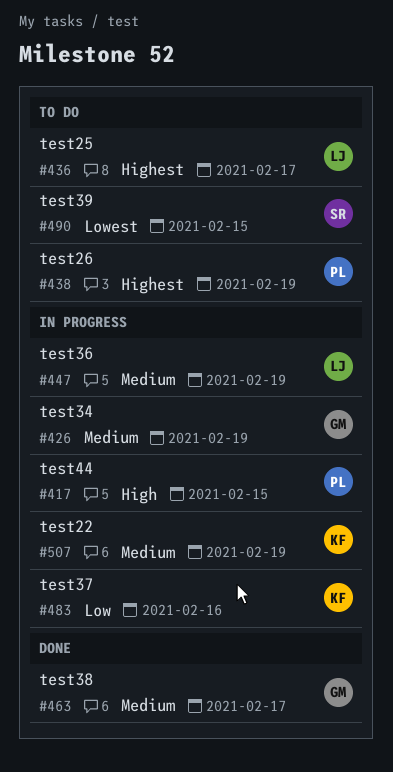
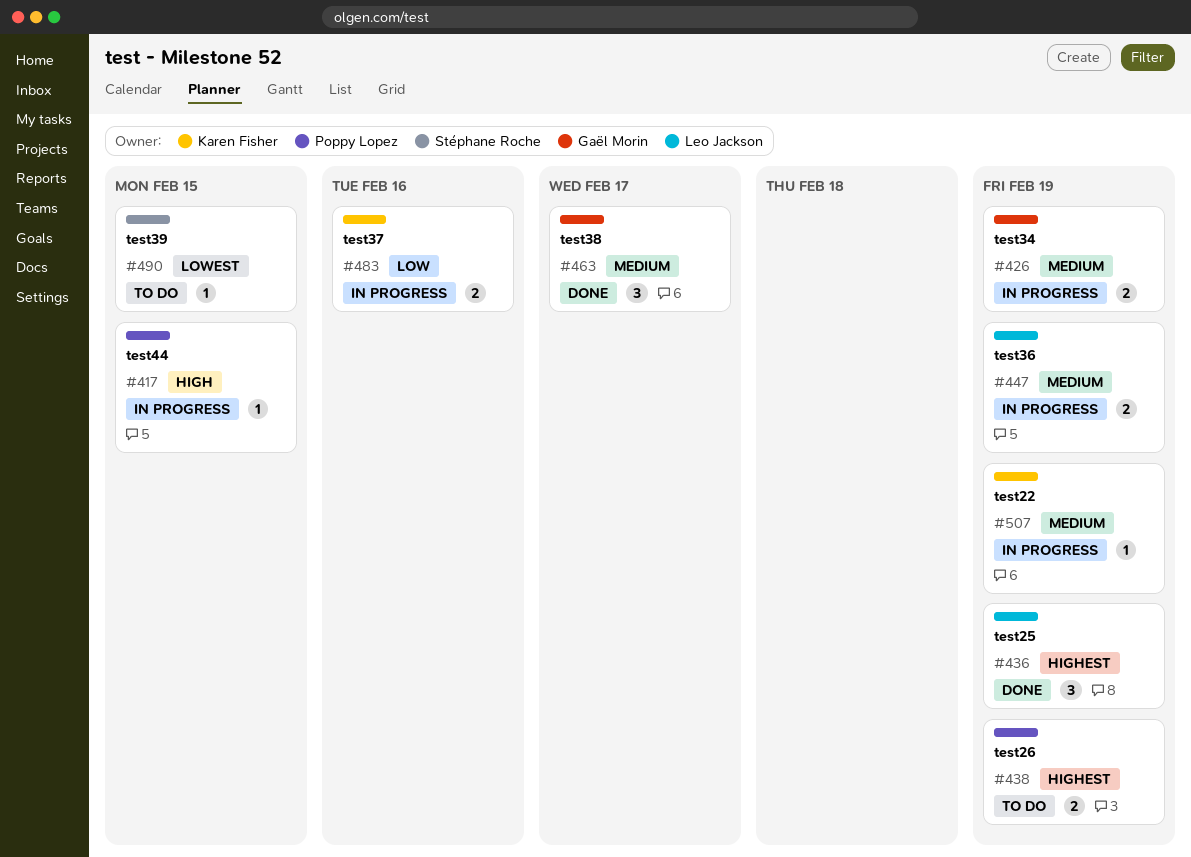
#436, status: To do -> Done
#436, due: Feb 17 -> Feb 19

